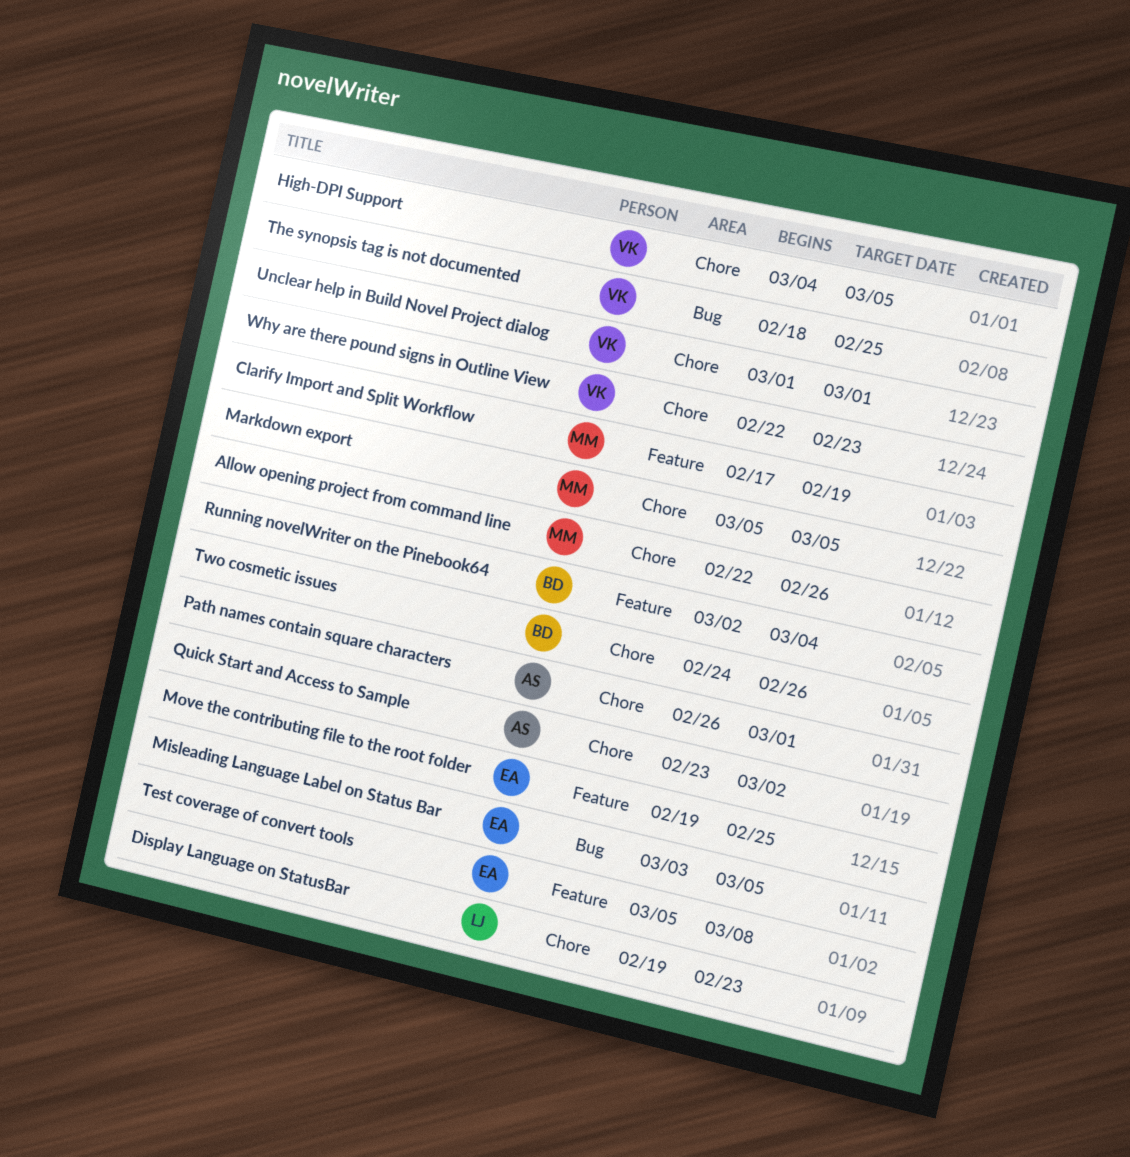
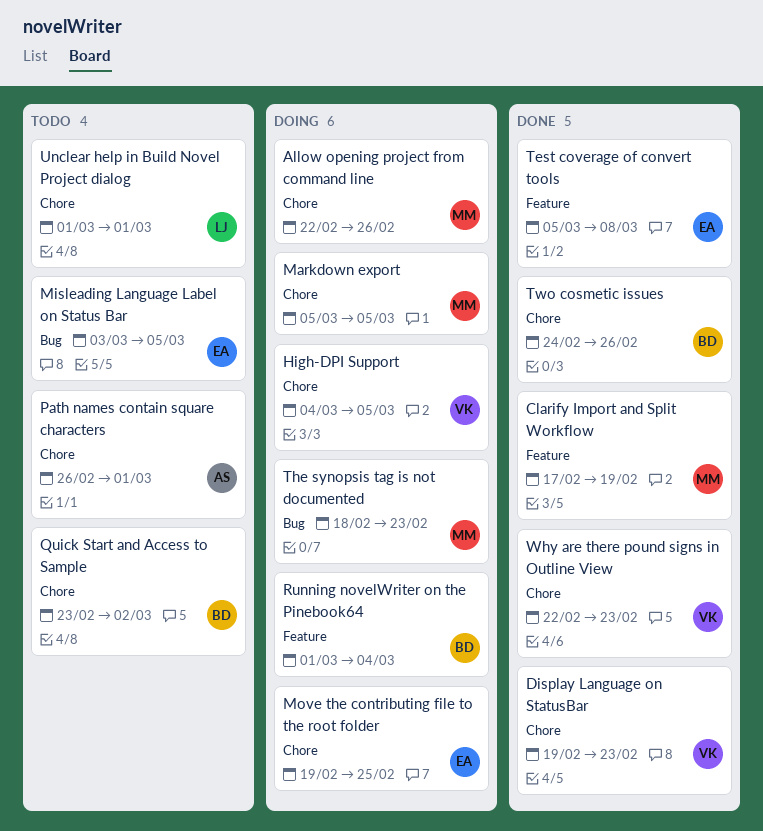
Display Language on StatusBar, owner: LJ -> VK
Move the contributing file to the root folder, label: Feature -> Chore
Quick Start and Access to Sample, owner: AS -> BD
Running novelWriter on the Pinebook64, start: Mar 2 -> Mar 1
The synopsis tag is not documented, owner: VK -> MM
The synopsis tag is not documented, due: Feb 25 -> Feb 23
Unclear help in Build Novel Project dialog, owner: VK -> LJ

